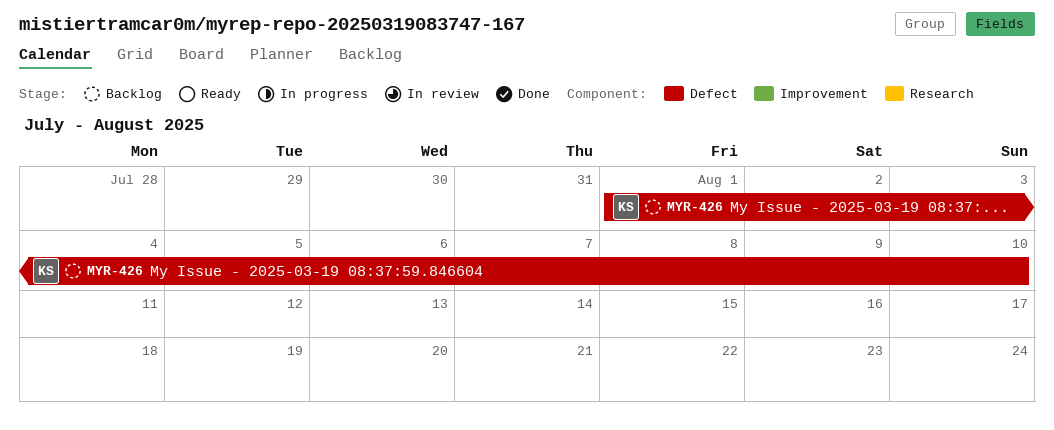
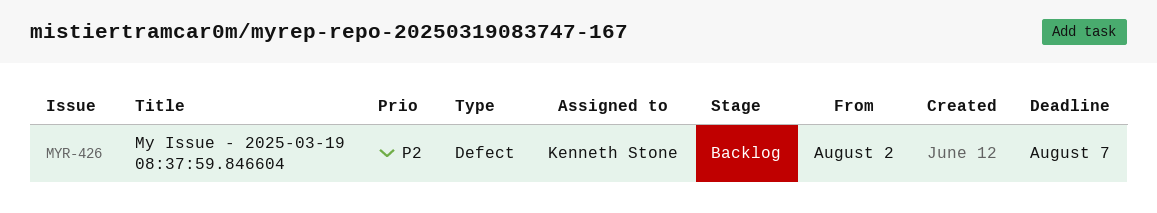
MYR-426, start: Aug 1 -> Aug 2
MYR-426, due: Aug 10 -> Aug 7

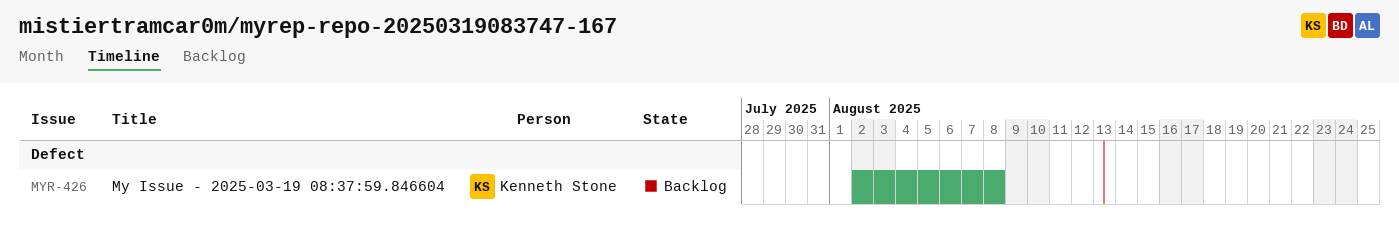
MYR-426, due: Aug 7 -> Aug 8

